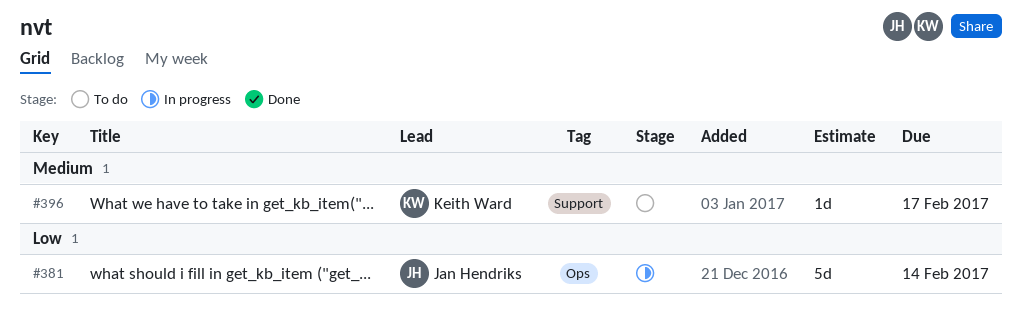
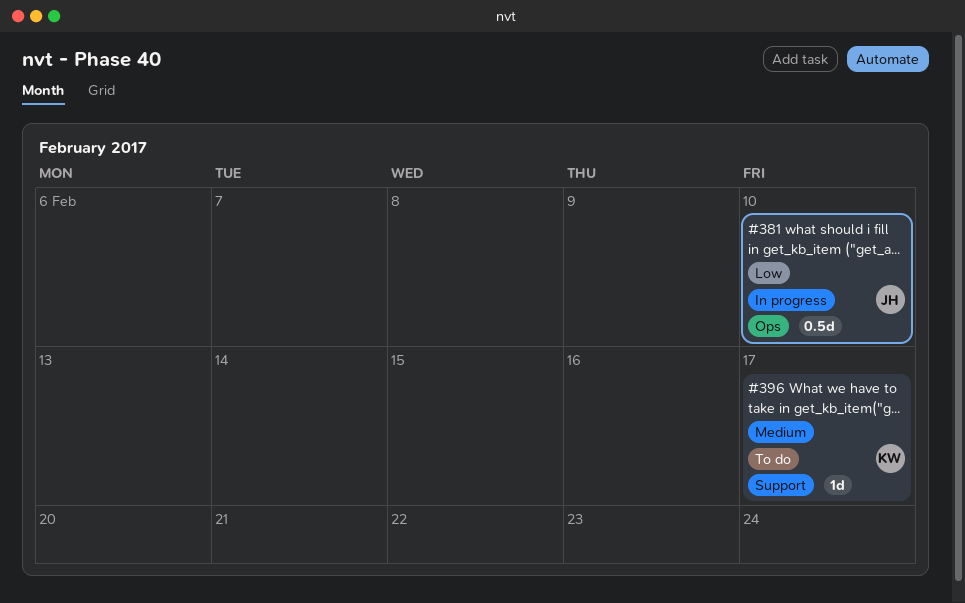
#381, estimate: 5d -> 0.5d
#381, due: Feb 14 -> Feb 10

